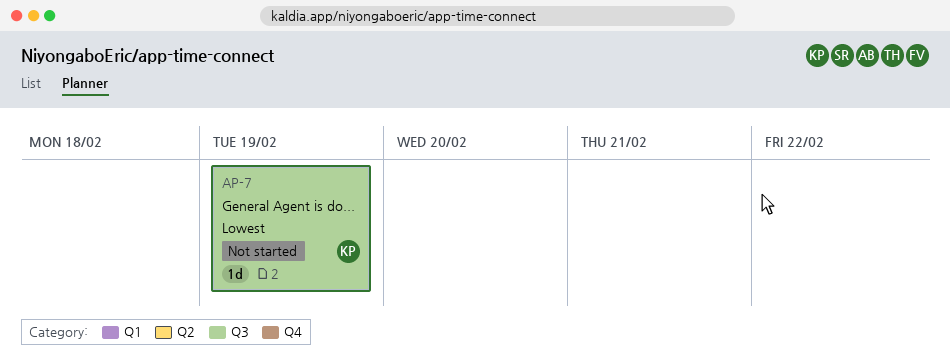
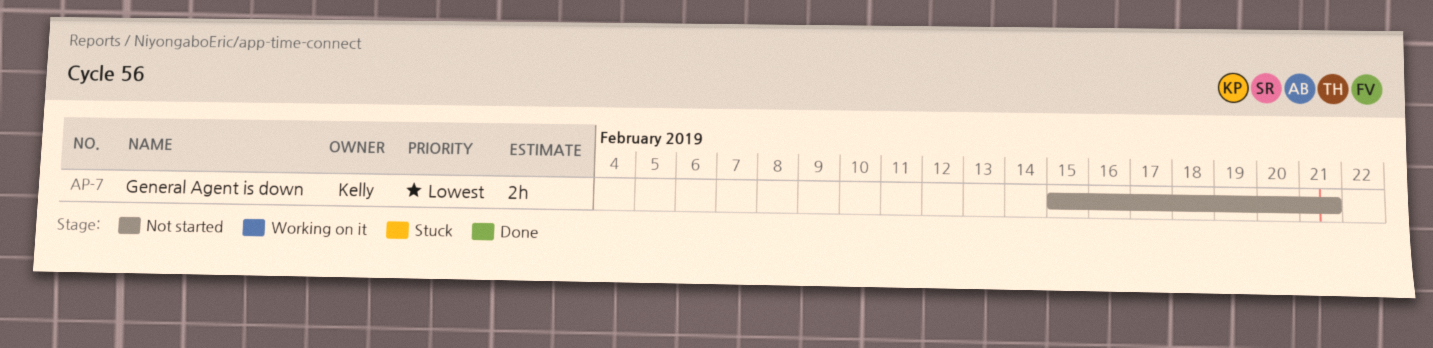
AP-7, estimate: 1d -> 2h
AP-7, due: Feb 19 -> Feb 21

